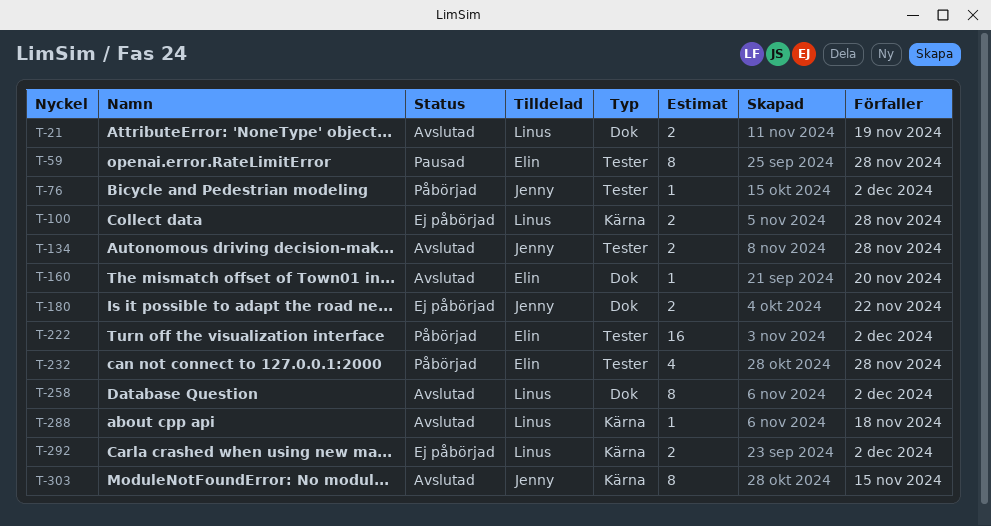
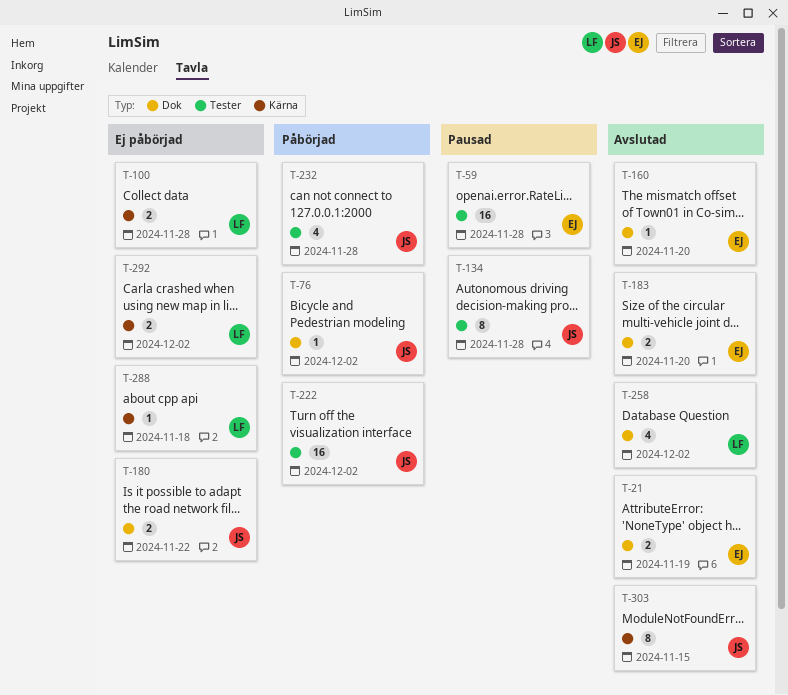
T-21, owner: Linus -> Elin
T-59, estimate: 8 -> 16
T-76, label: Tester -> Dok
T-134, status: Avslutad -> Pausad
T-134, estimate: 2 -> 8
T-183: none -> present
T-222, owner: Elin -> Jenny
T-232, owner: Elin -> Jenny
T-258, estimate: 8 -> 4
T-288, status: Avslutad -> Ej påbörjad

